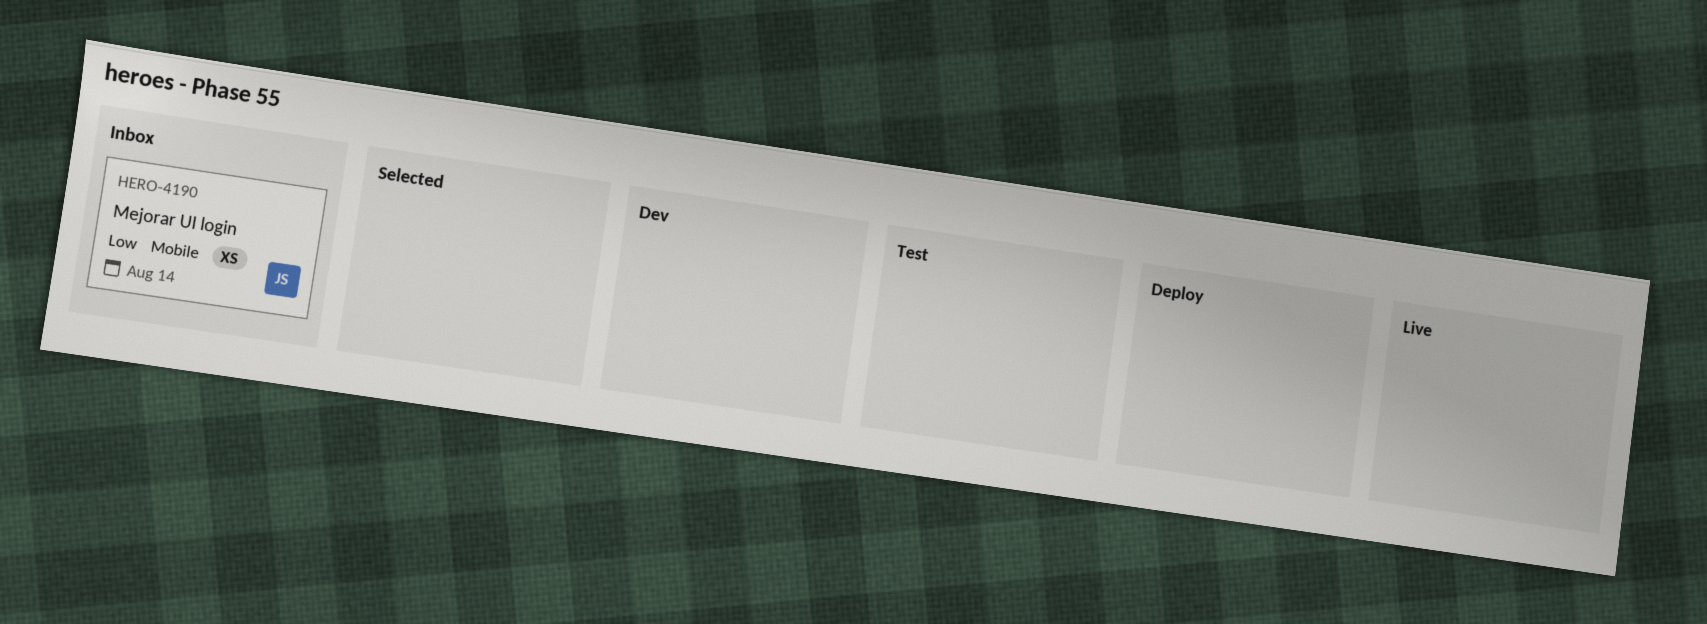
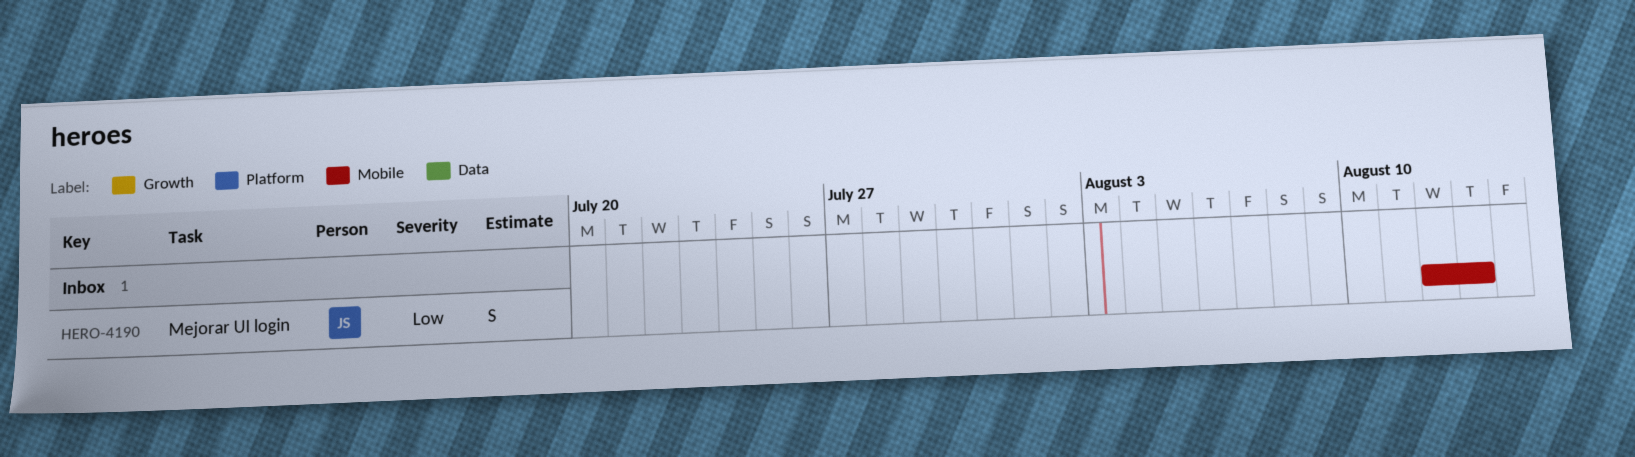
HERO-4190, estimate: XS -> S
HERO-4190, due: Aug 14 -> Aug 13

